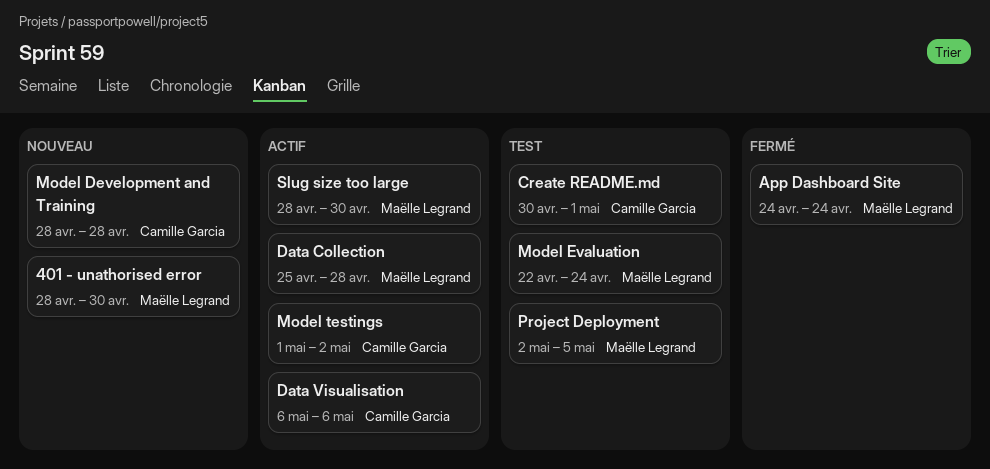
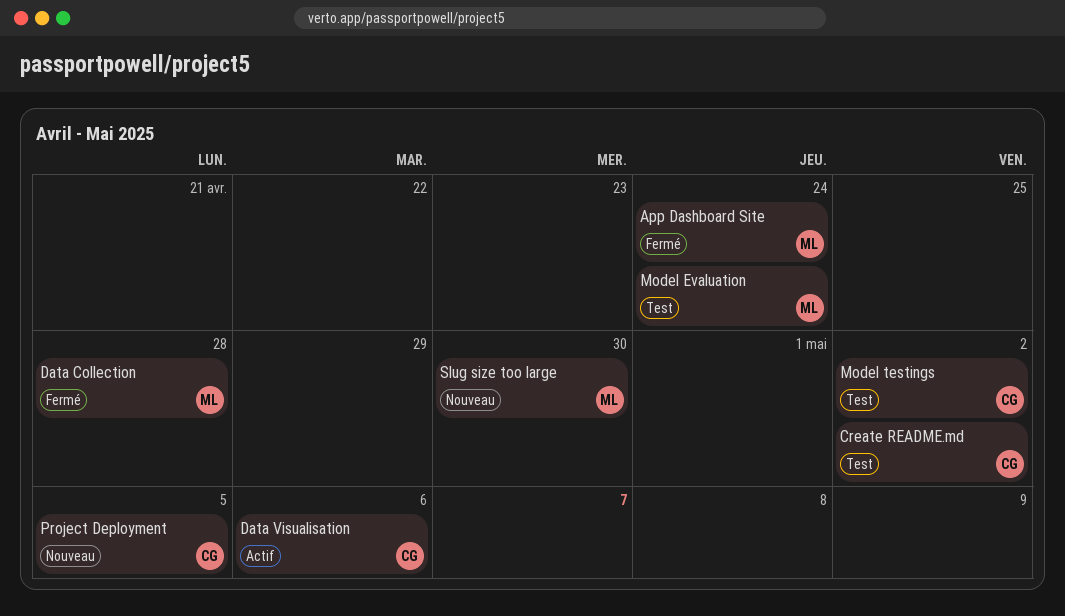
401 - unathorised error: present -> none
Create README.md, due: May 1 -> May 2
Data Collection, status: Actif -> Fermé
Model Development and Training: present -> none
Model testings, status: Actif -> Test
Project Deployment, status: Test -> Nouveau
Project Deployment, owner: Maëlle Legrand -> Camille Garcia
Slug size too large, status: Actif -> Nouveau

